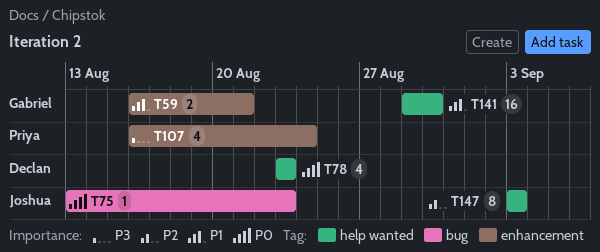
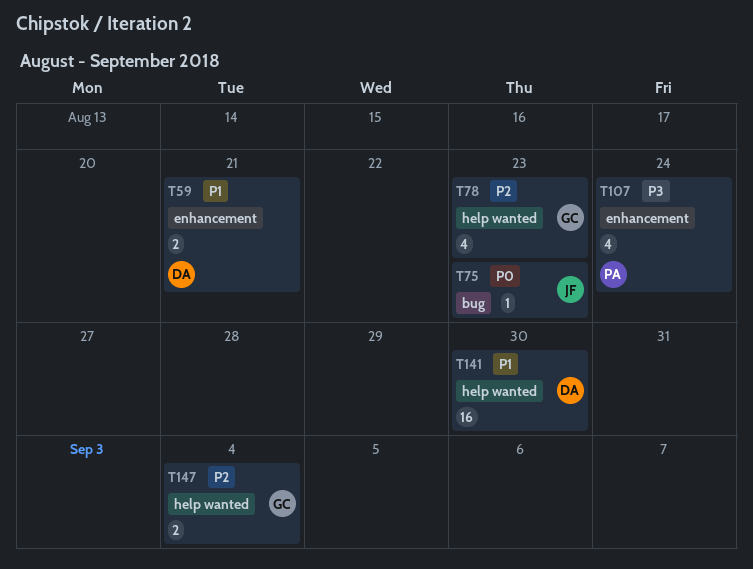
T59, owner: Gabriel -> Declan
T78, owner: Declan -> Gabriel
T78, priority: P0 -> P2
T141, owner: Gabriel -> Declan
T147, owner: Joshua -> Gabriel
T147, estimate: 8 -> 2
T147, due: Sep 3 -> Sep 4

